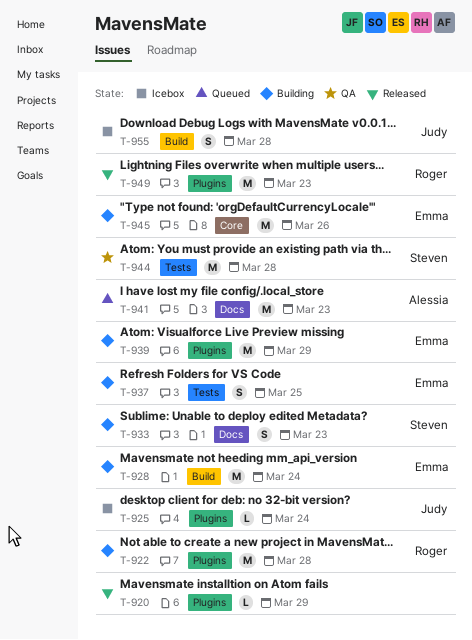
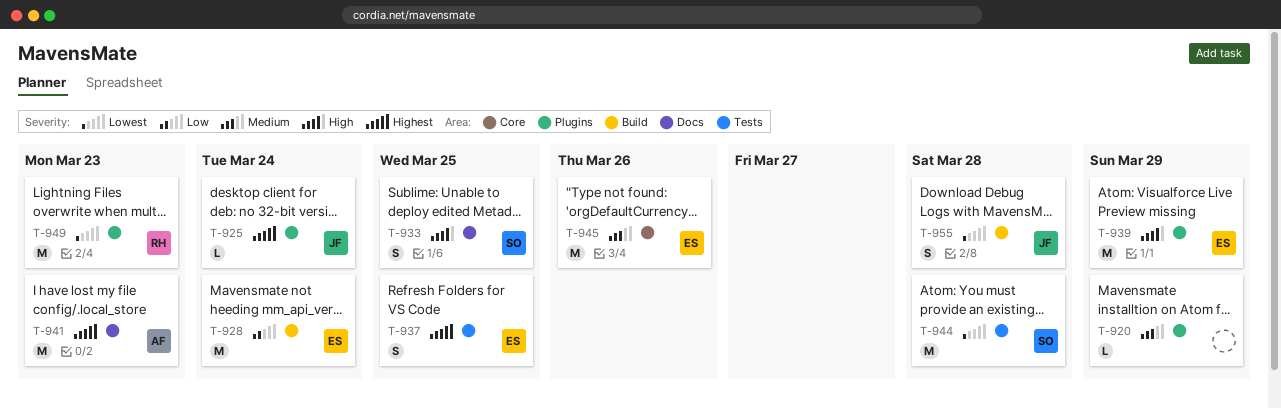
T-922: present -> none
T-933, due: Mar 23 -> Mar 25

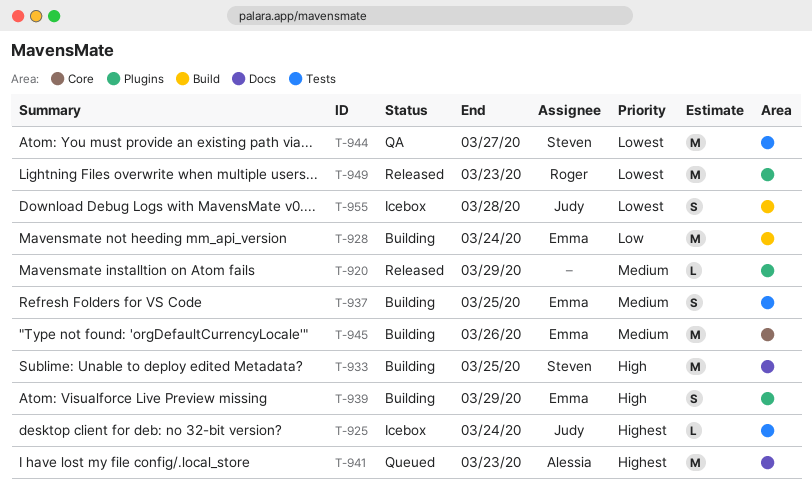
T-925, label: Plugins -> Tests
T-933, estimate: S -> M
T-937, priority: Highest -> Medium
T-939, estimate: M -> S
T-944, due: Mar 28 -> Mar 27

